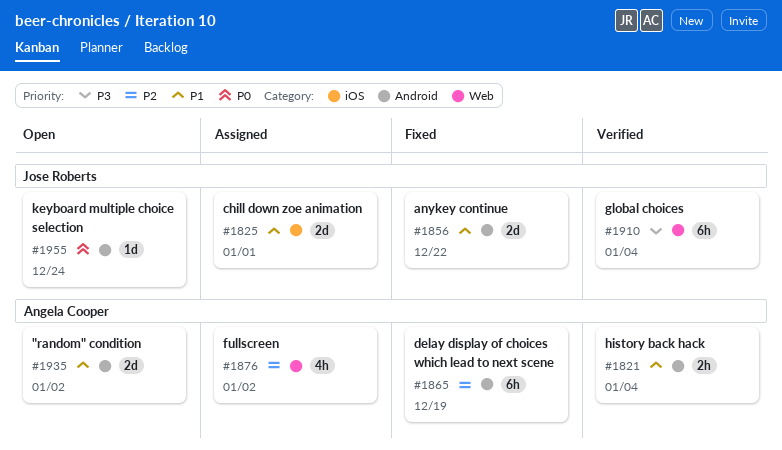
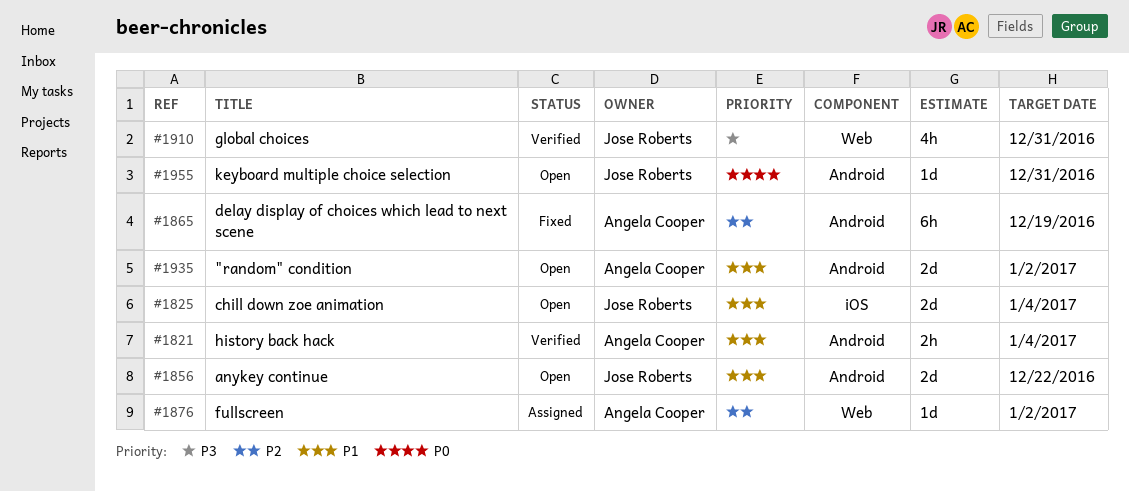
#1825, status: Assigned -> Open
#1825, due: Jan 1 -> Jan 4
#1856, status: Fixed -> Open
#1876, estimate: 4h -> 1d
#1910, estimate: 6h -> 4h
#1910, due: Jan 4 -> Dec 31
#1955, due: Dec 24 -> Dec 31

